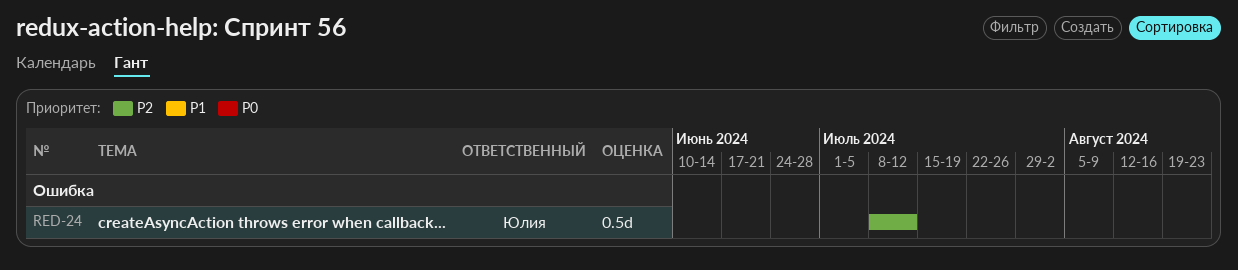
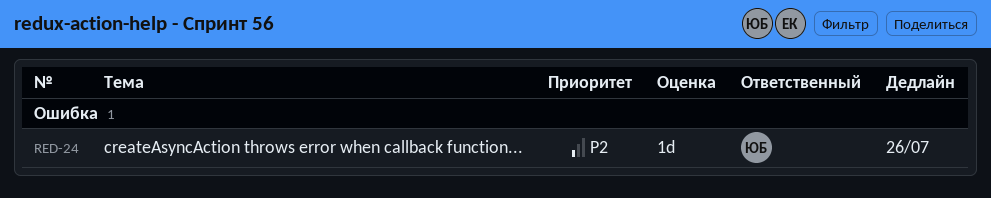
RED-24, estimate: 0.5d -> 1d
RED-24, due: Jul 12 -> Jul 26

